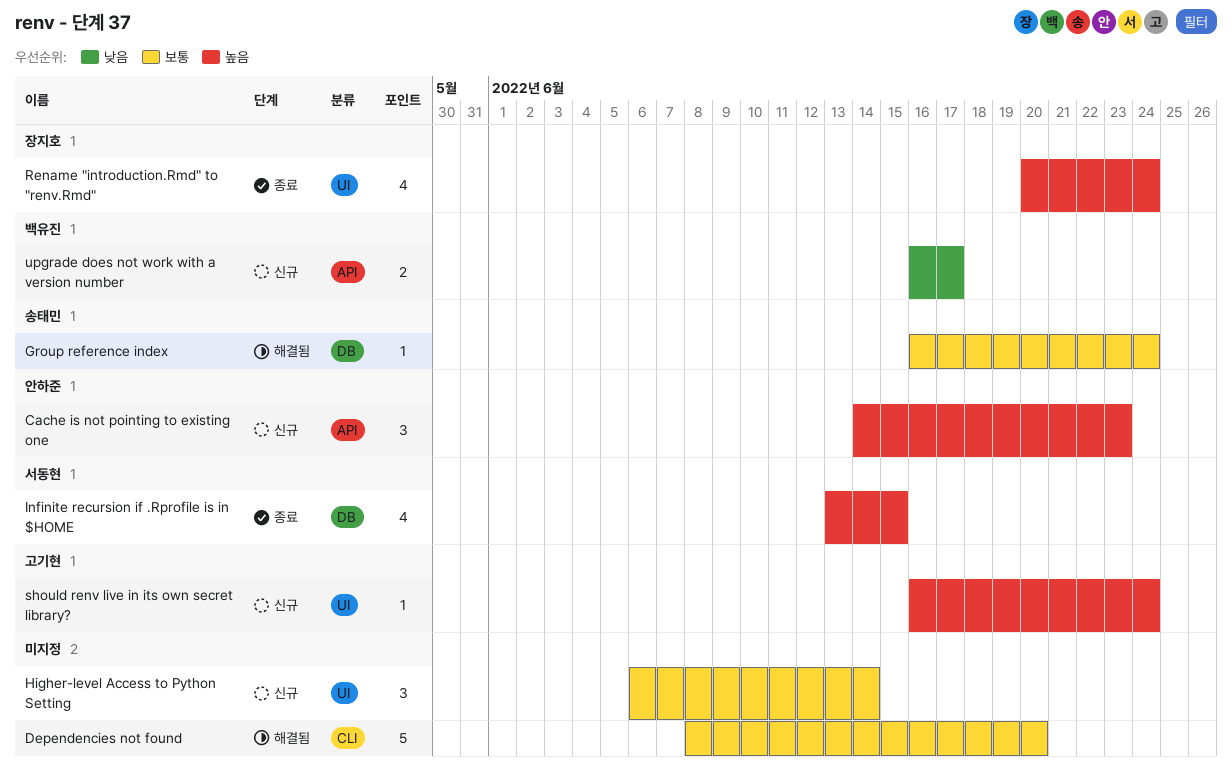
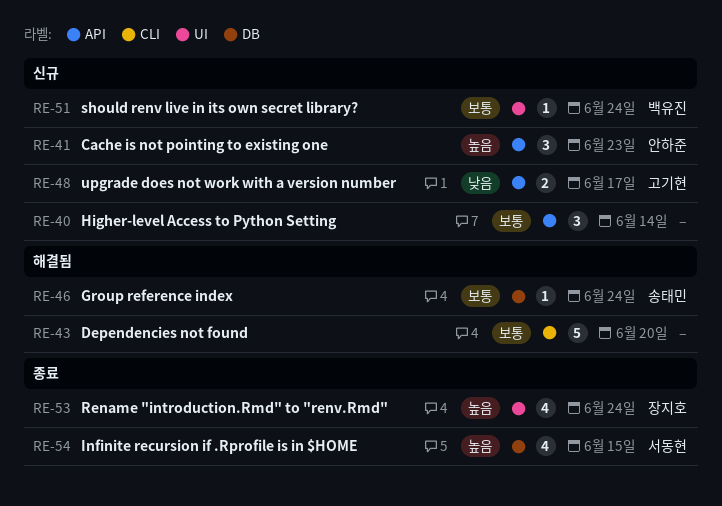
Higher-level Access to Python Setting, label: UI -> API
should renv live in its own secret library?, owner: 고기현 -> 백유진
should renv live in its own secret library?, priority: 높음 -> 보통
upgrade does not work with a version number, owner: 백유진 -> 고기현

